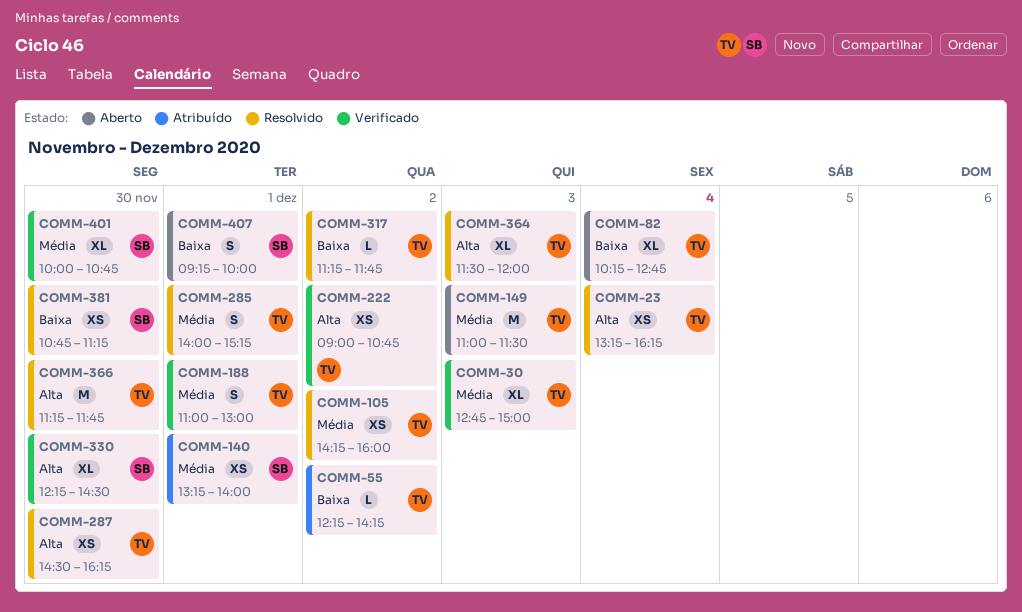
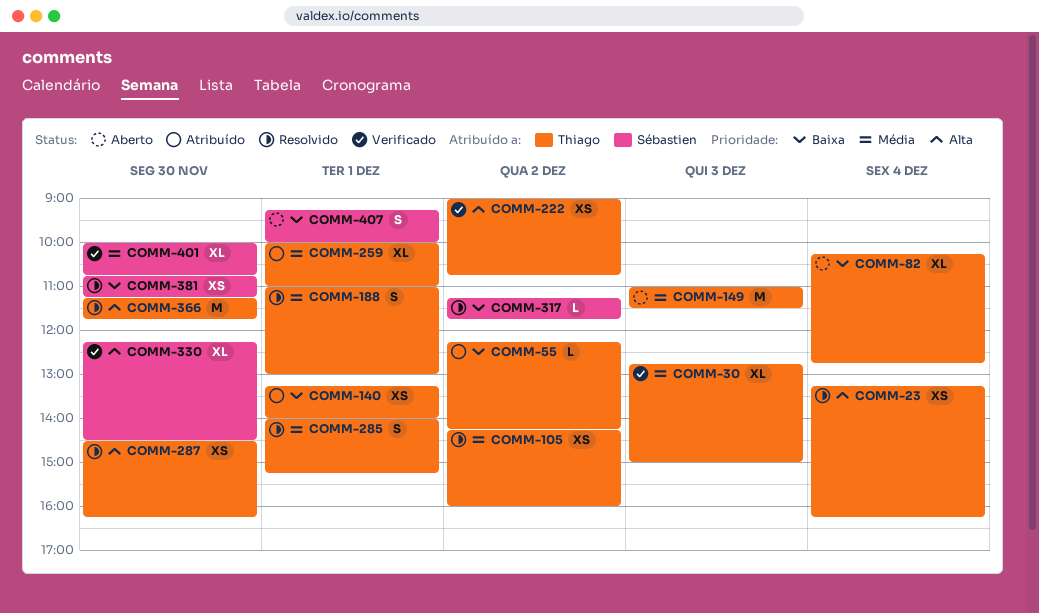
COMM-140, owner: Sébastien -> Thiago
COMM-140, priority: Média -> Baixa
COMM-188, status: Verificado -> Resolvido
COMM-259: none -> present
COMM-317, owner: Thiago -> Sébastien
COMM-364: present -> none

